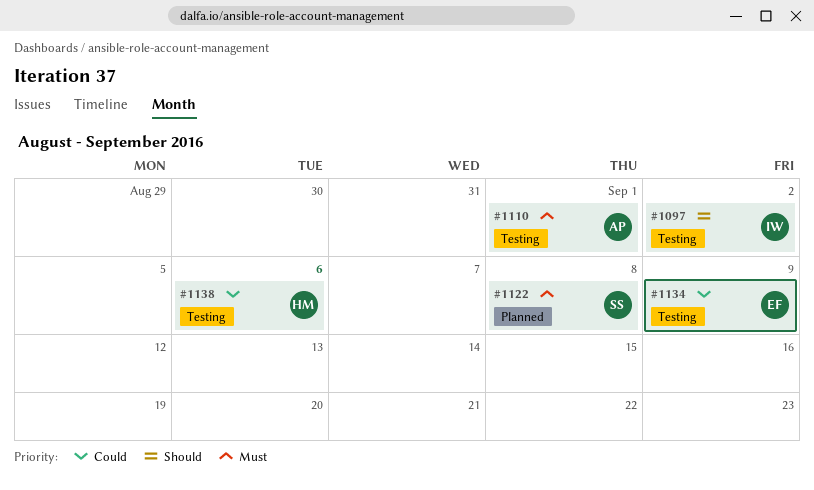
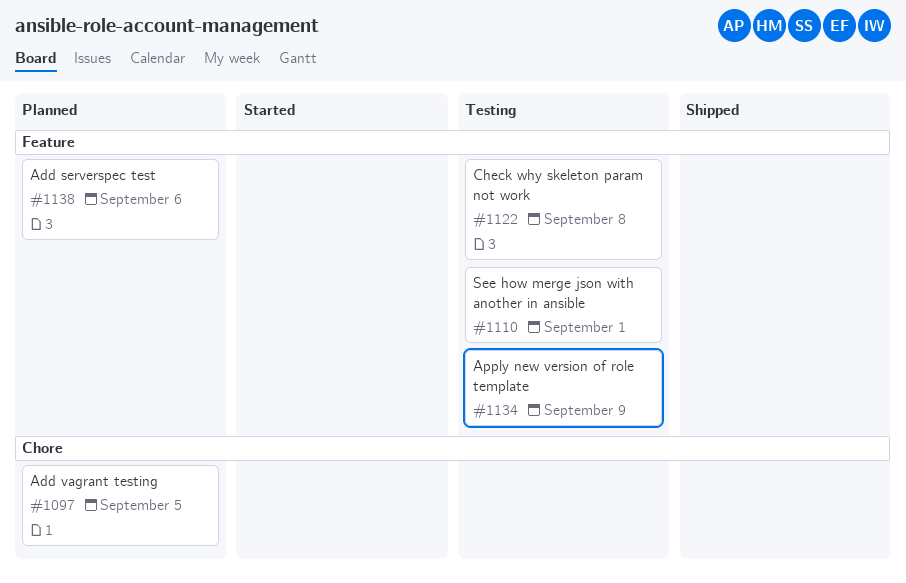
#1097, status: Testing -> Planned
#1097, due: Sep 2 -> Sep 5
#1122, status: Planned -> Testing
#1138, status: Testing -> Planned

